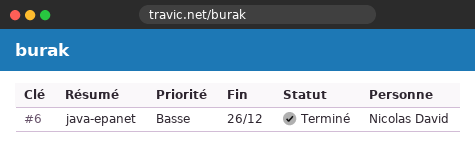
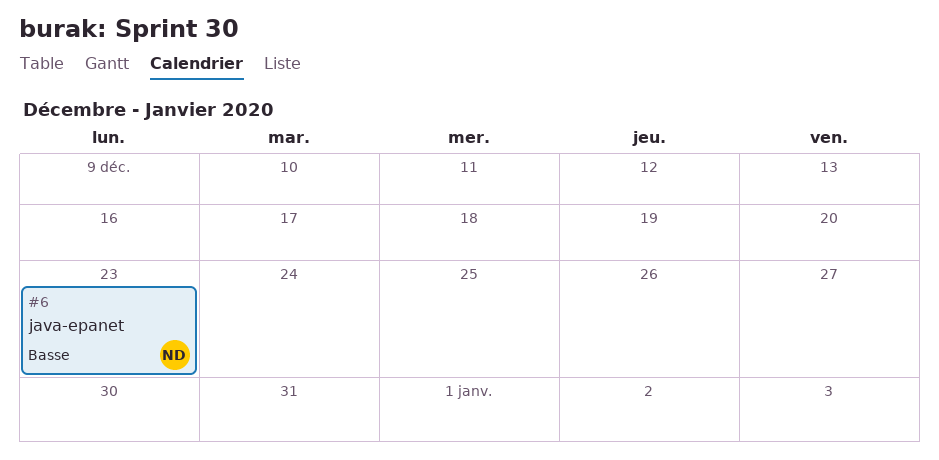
#6, due: Dec 26 -> Dec 23

